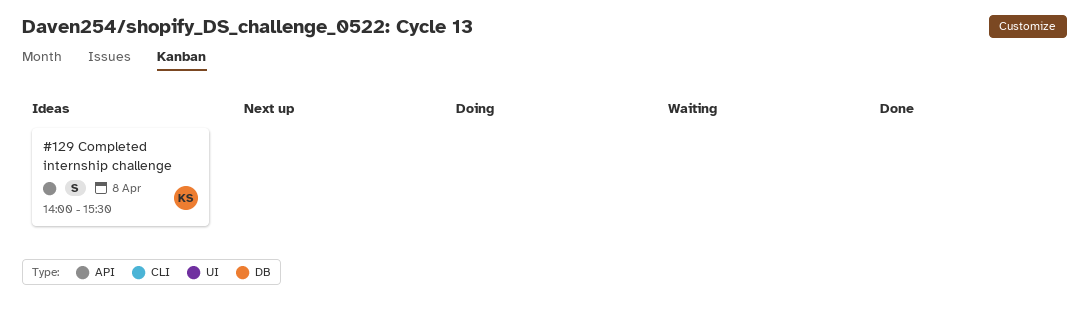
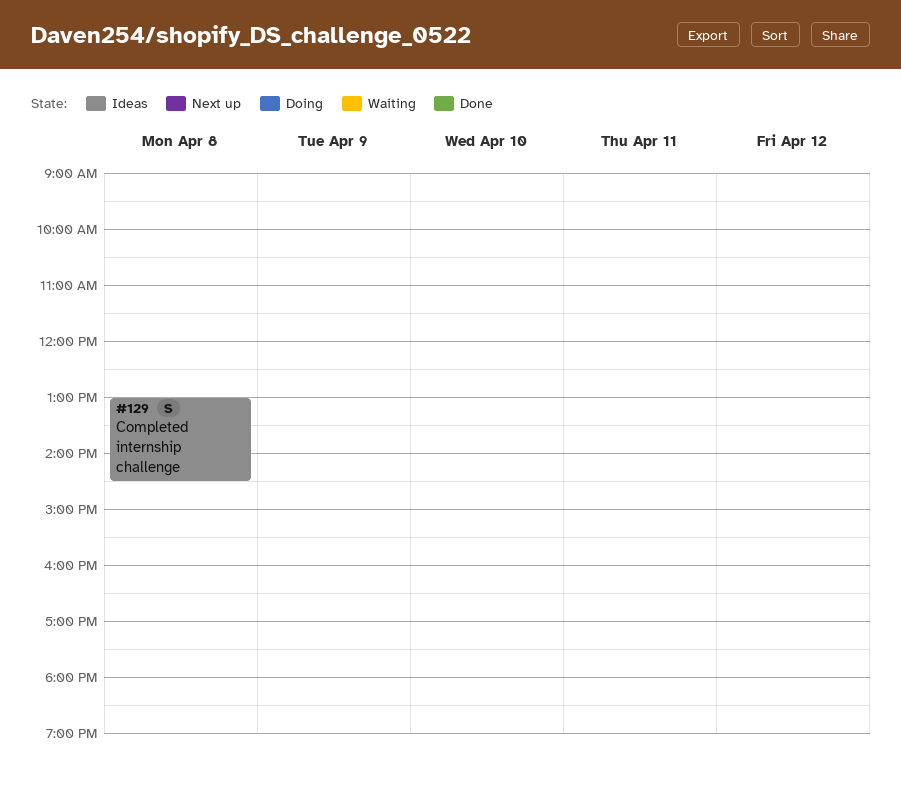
#129, begins: 14:00 -> 13:00
#129, ends: 15:30 -> 14:30

